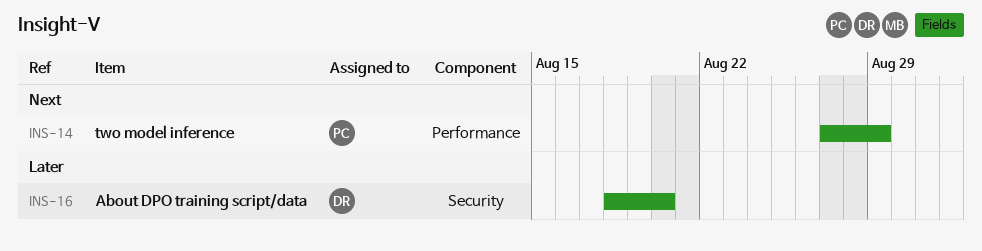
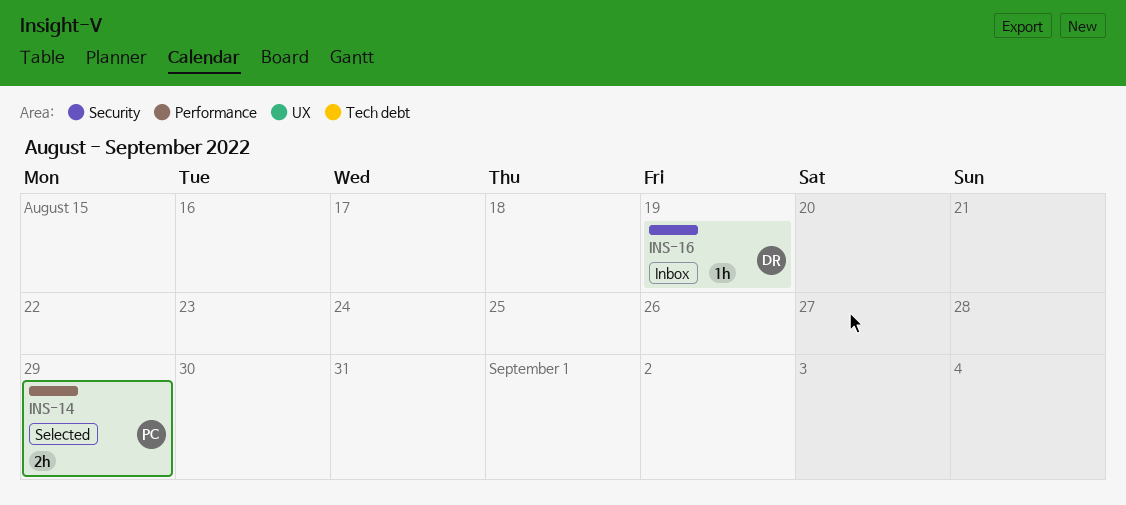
INS-16, due: Aug 20 -> Aug 19

